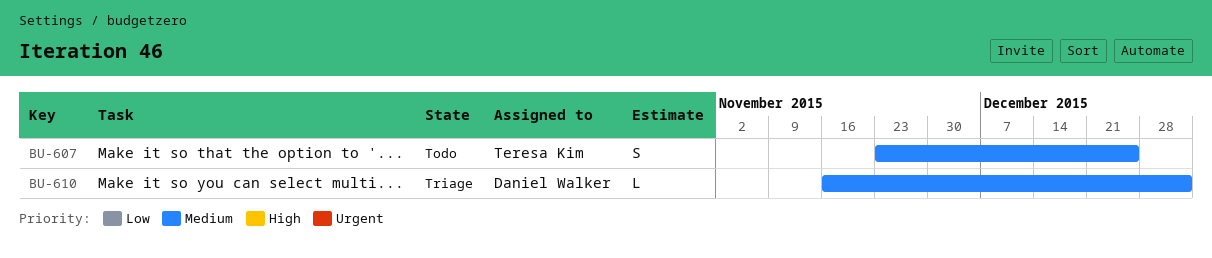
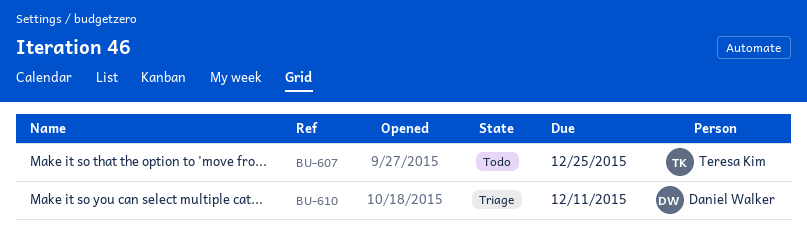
BU-610, due: Jan 1 -> Dec 11

